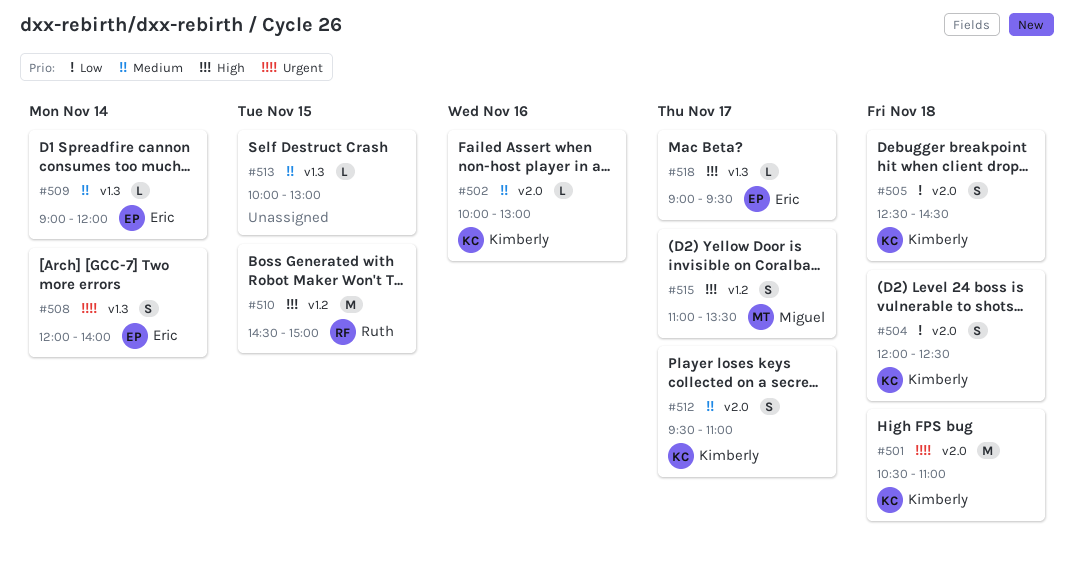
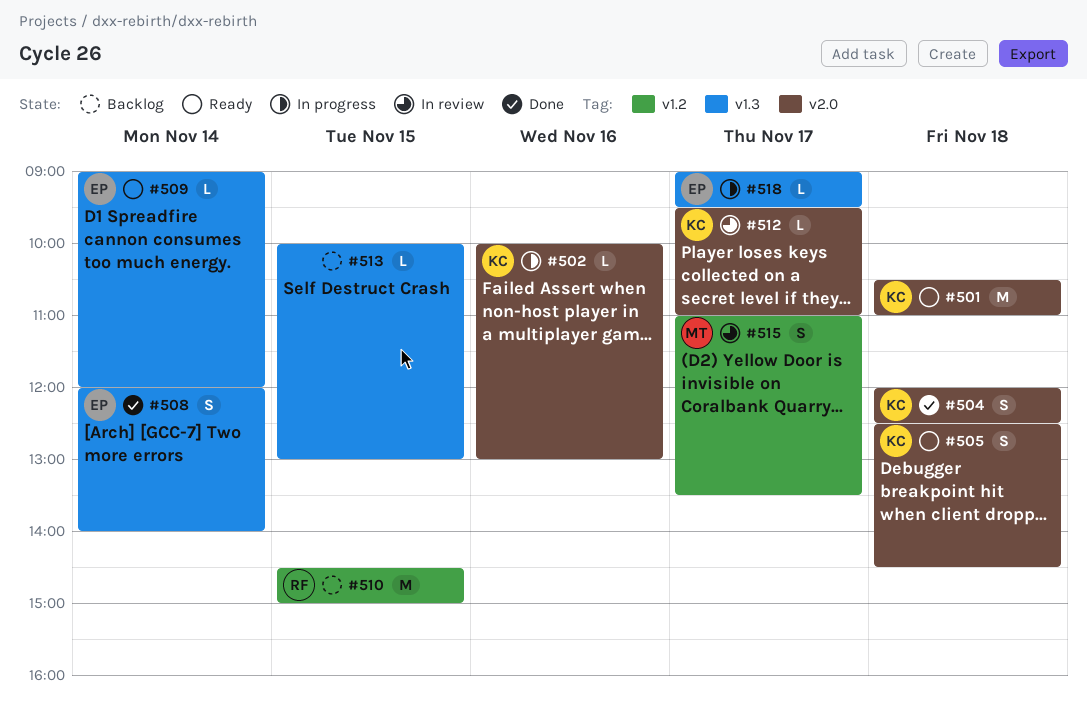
#512, estimate: S -> L

